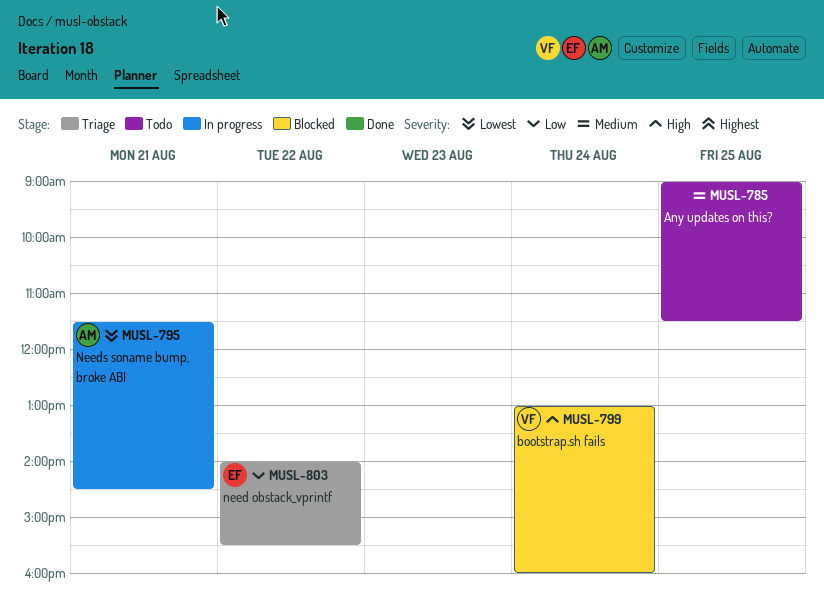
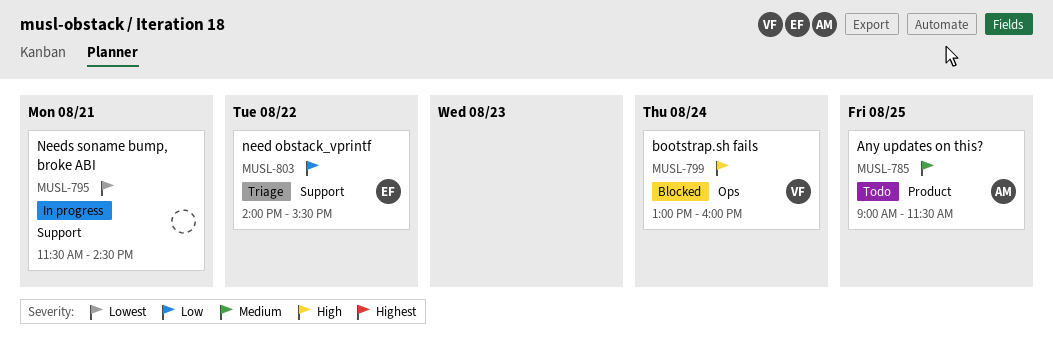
MUSL-785, owner: none -> AM
MUSL-795, owner: AM -> none

